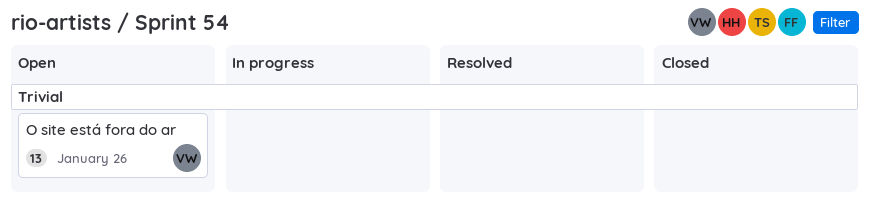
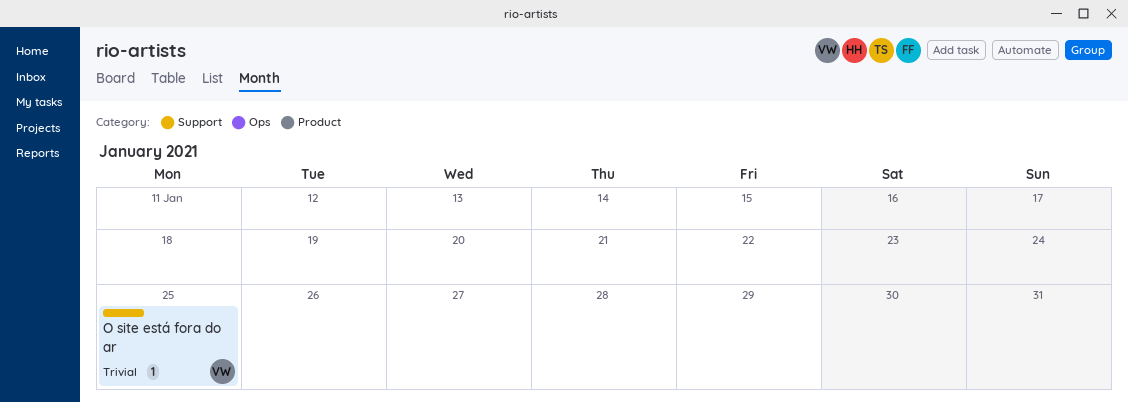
O site está fora do ar, estimate: 13 -> 1
O site está fora do ar, due: Jan 26 -> Jan 25

